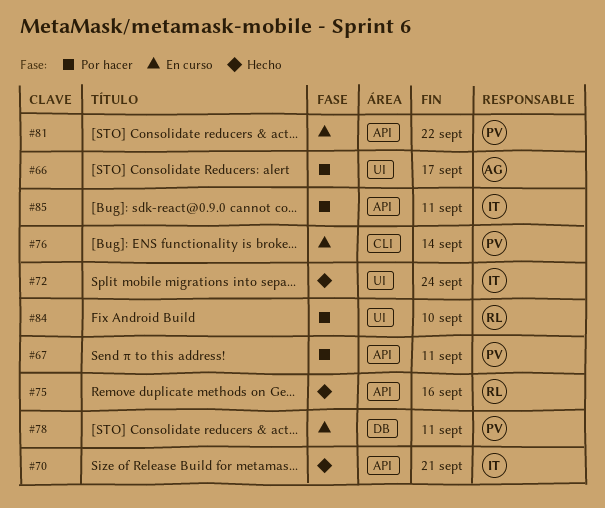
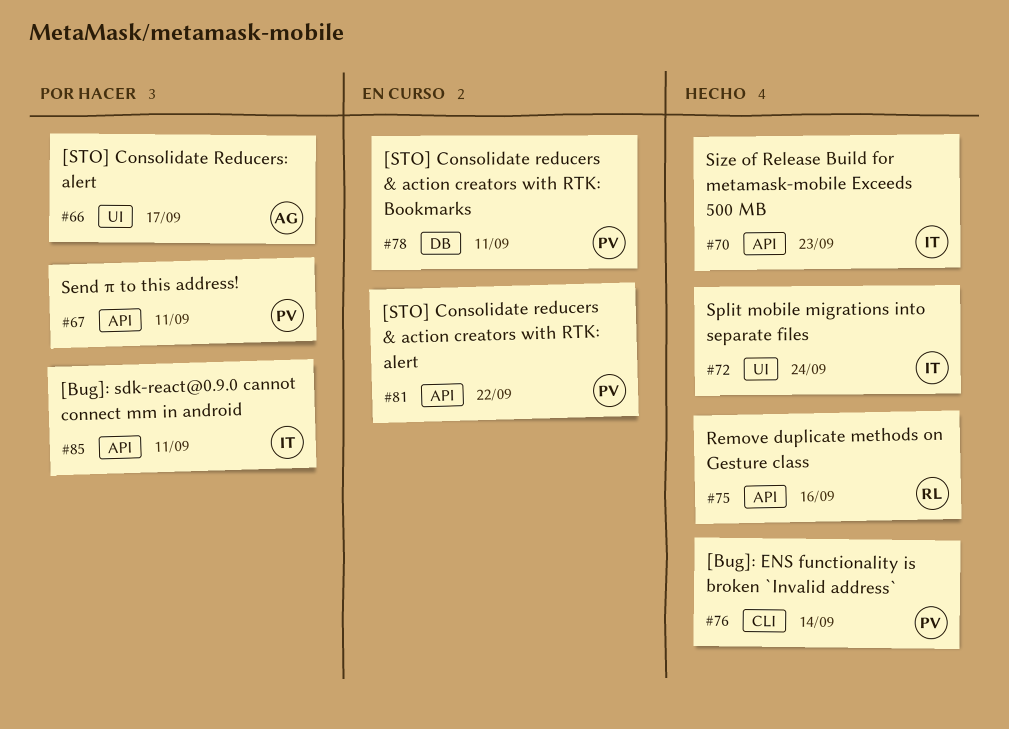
#70, due: Sep 21 -> Sep 23
#76, status: En curso -> Hecho
#84: present -> none

